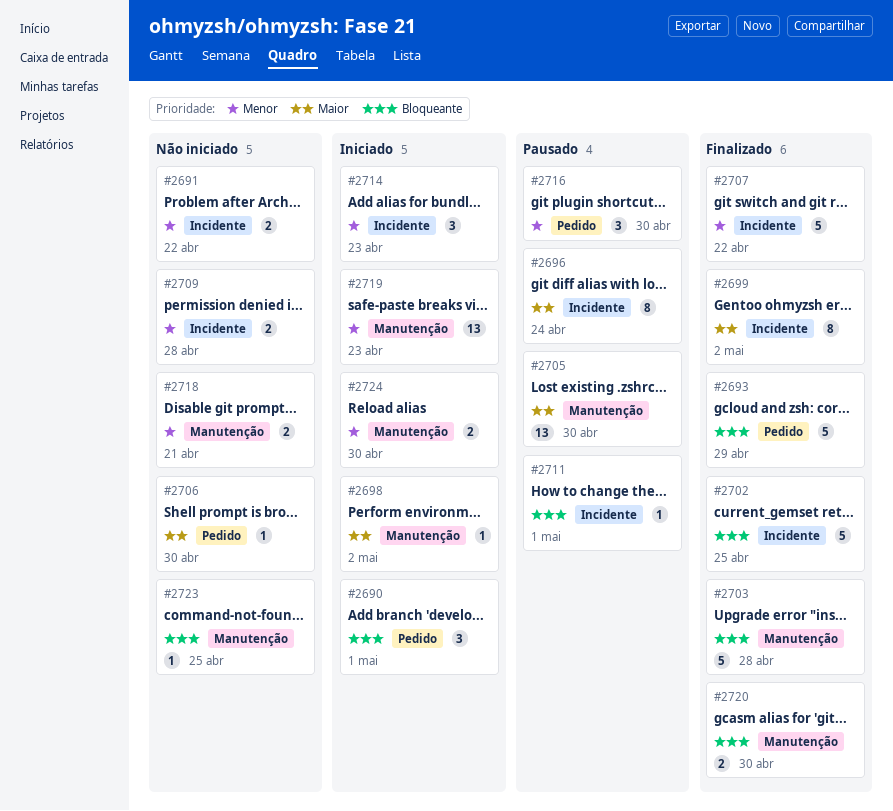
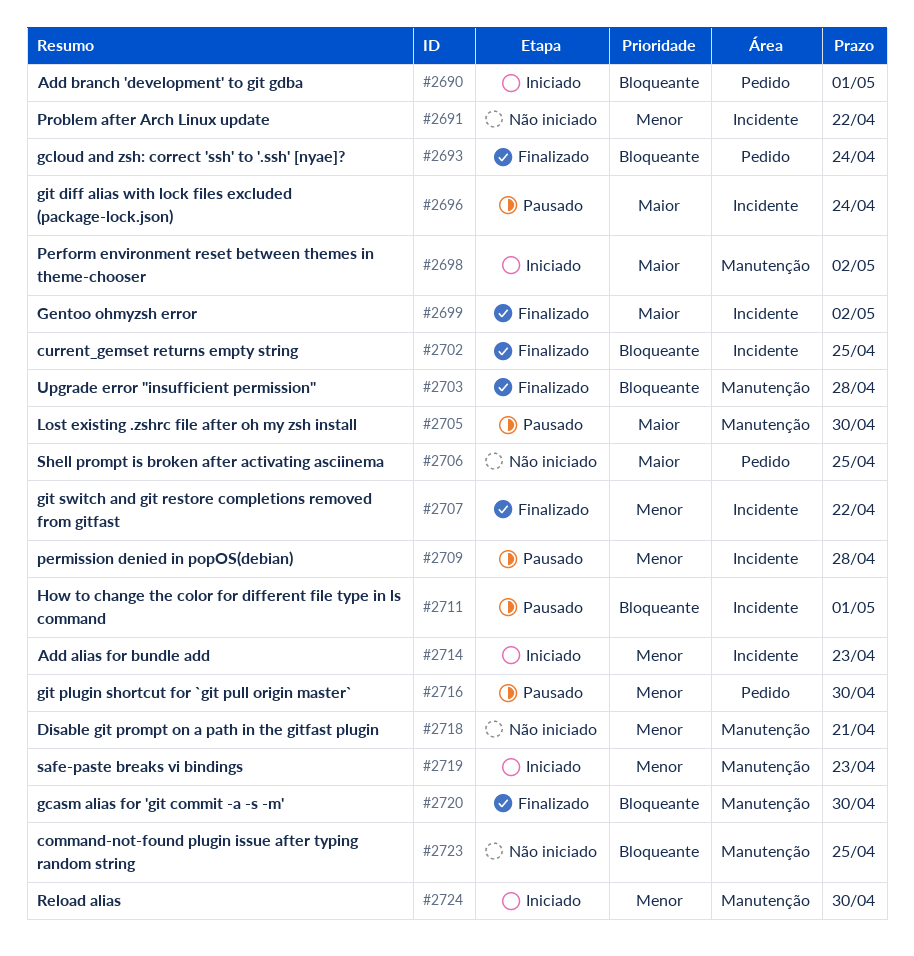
#2693, due: Apr 29 -> Apr 24
#2706, due: Apr 30 -> Apr 25
#2709, status: Não iniciado -> Pausado

